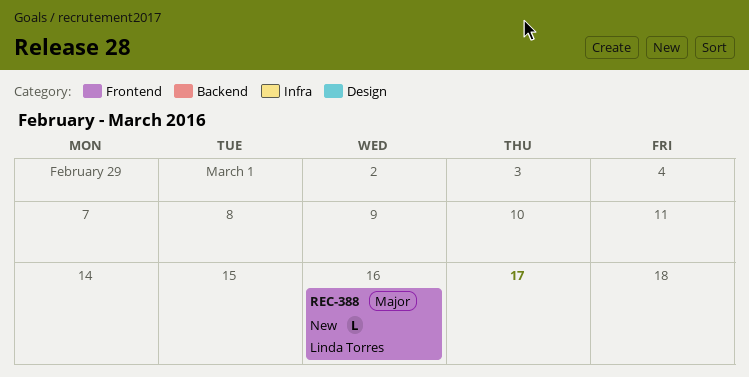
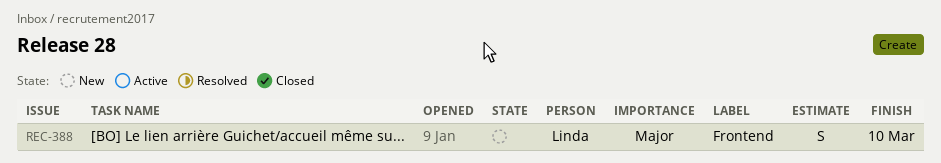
REC-388, estimate: L -> S
REC-388, due: Mar 16 -> Mar 10

